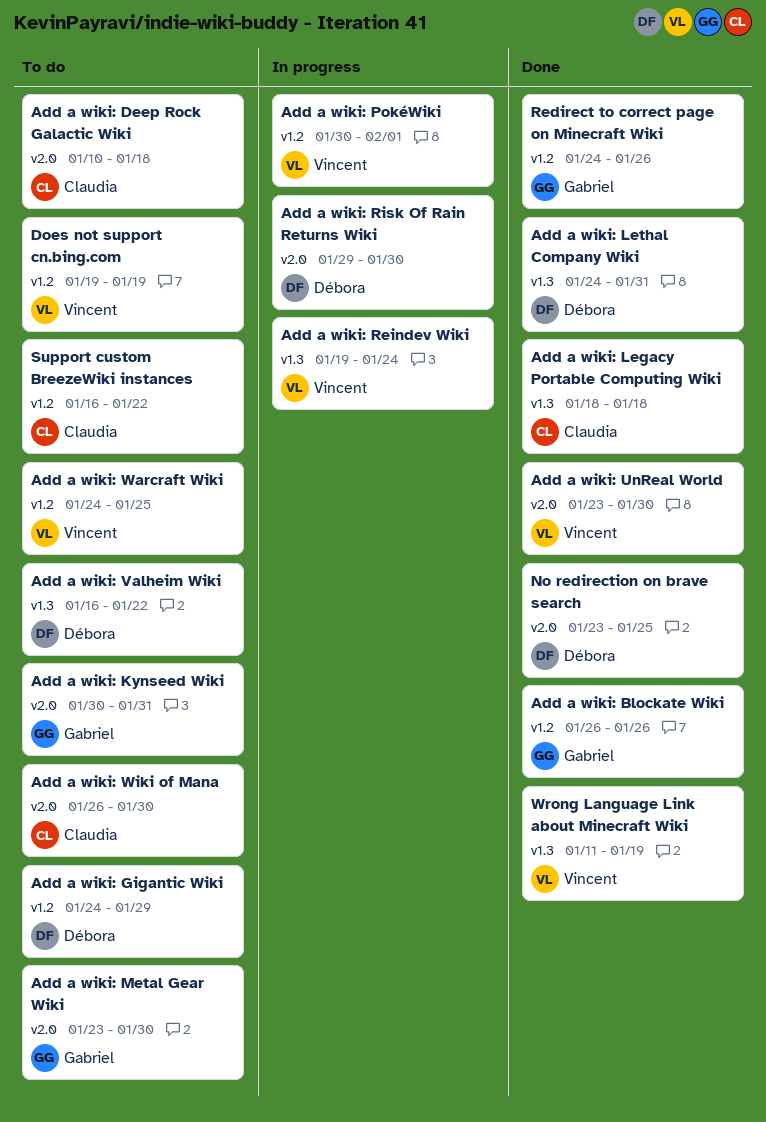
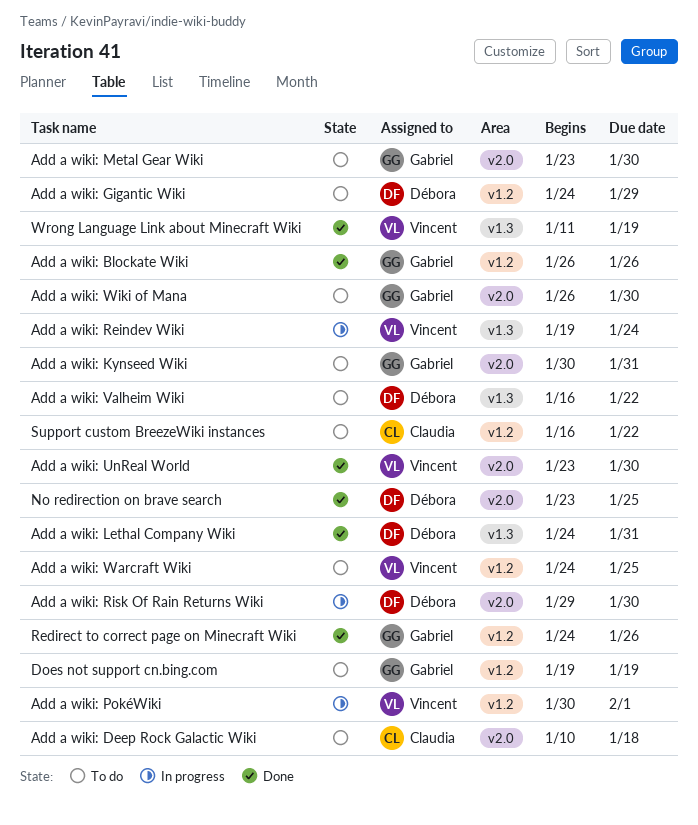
Add a wiki: Legacy Portable Computing Wiki: present -> none
Add a wiki: Wiki of Mana, owner: Claudia -> Gabriel
Does not support cn.bing.com, owner: Vincent -> Gabriel

